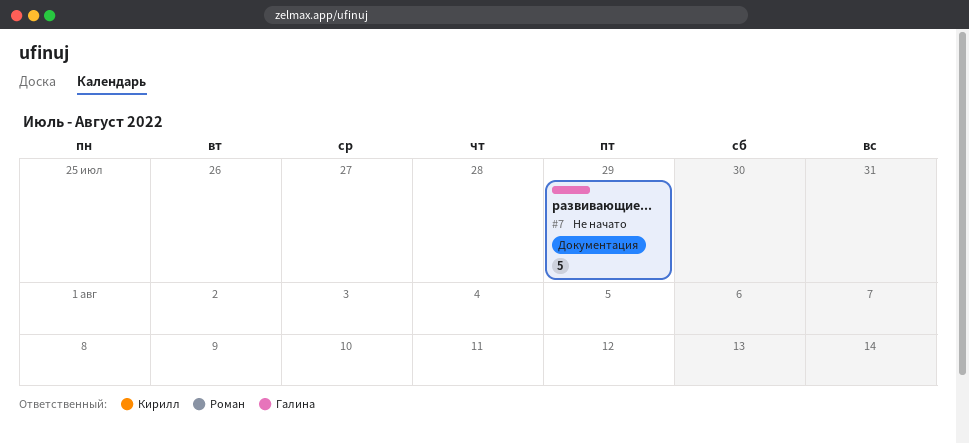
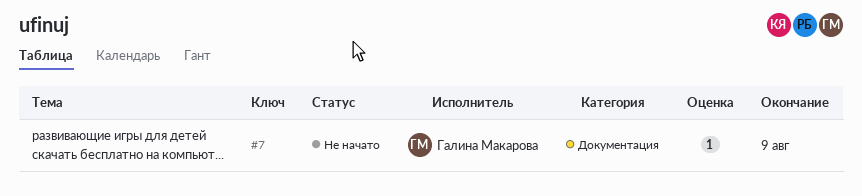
#7, estimate: 5 -> 1
#7, due: Jul 29 -> Aug 9

